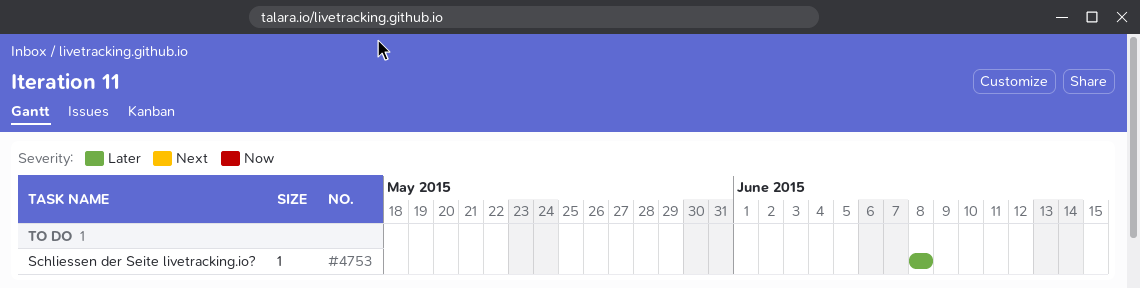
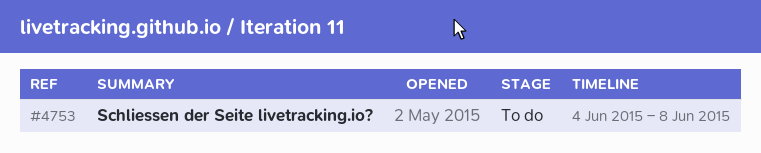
#4753, start: Jun 8 -> Jun 4

